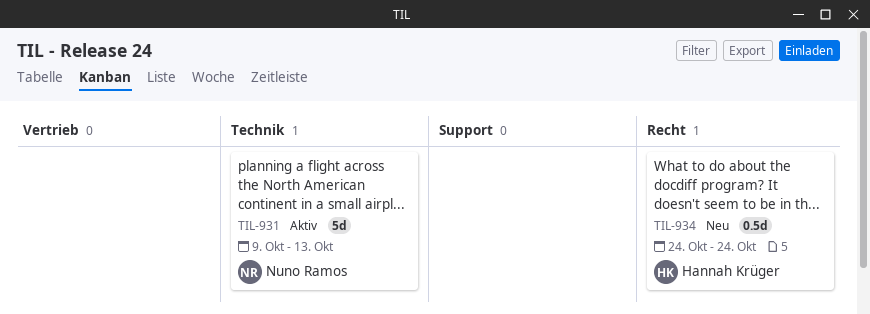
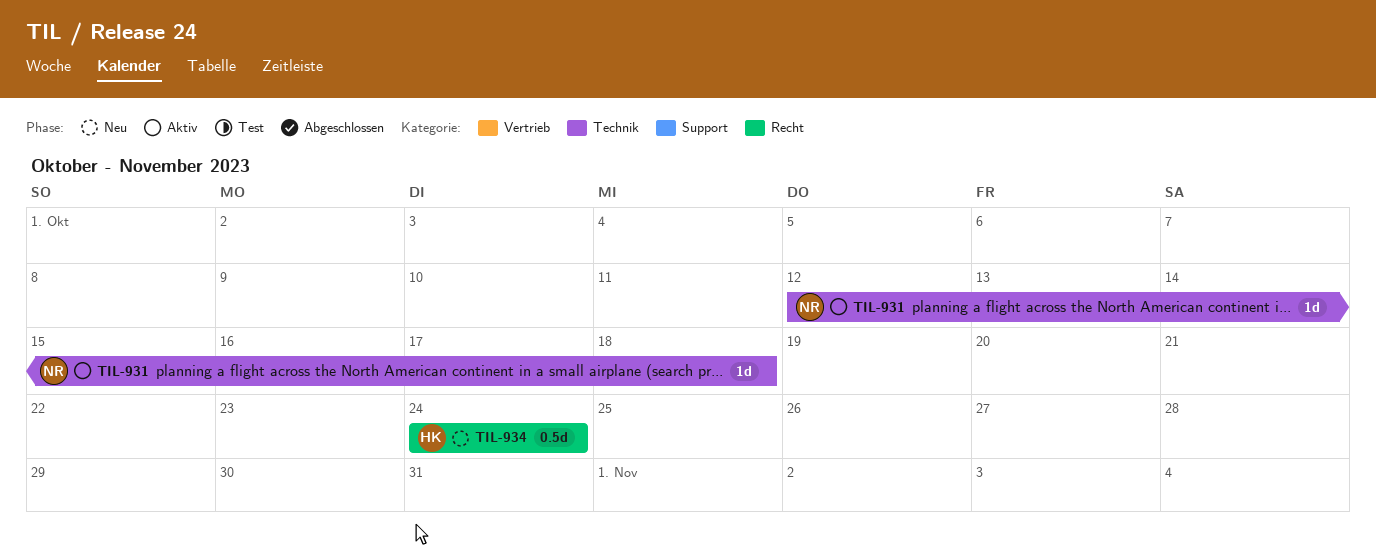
TIL-931, estimate: 5d -> 1d
TIL-931, start: Oct 9 -> Oct 12
TIL-931, due: Oct 13 -> Oct 18

